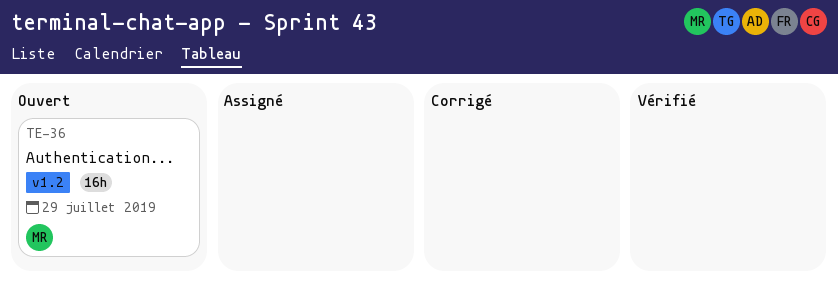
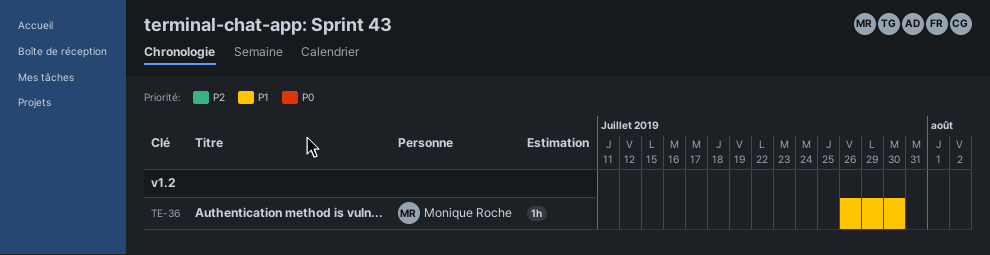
TE-36, estimate: 16h -> 1h
TE-36, due: Jul 29 -> Jul 30

